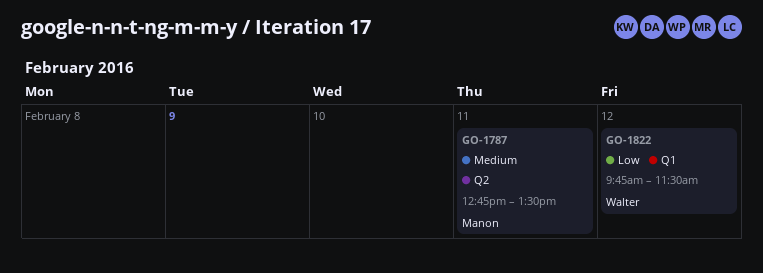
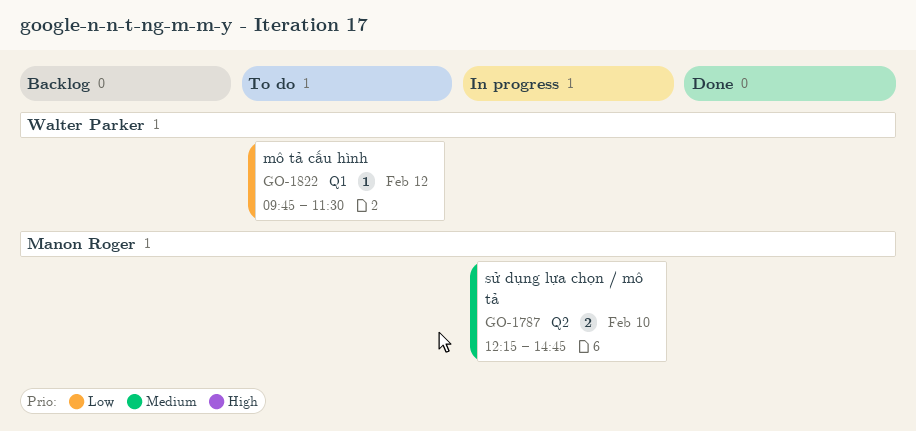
GO-1787, day: Feb 11 -> Feb 10
GO-1787, begins: 12:45 -> 12:15
GO-1787, ends: 13:30 -> 14:45

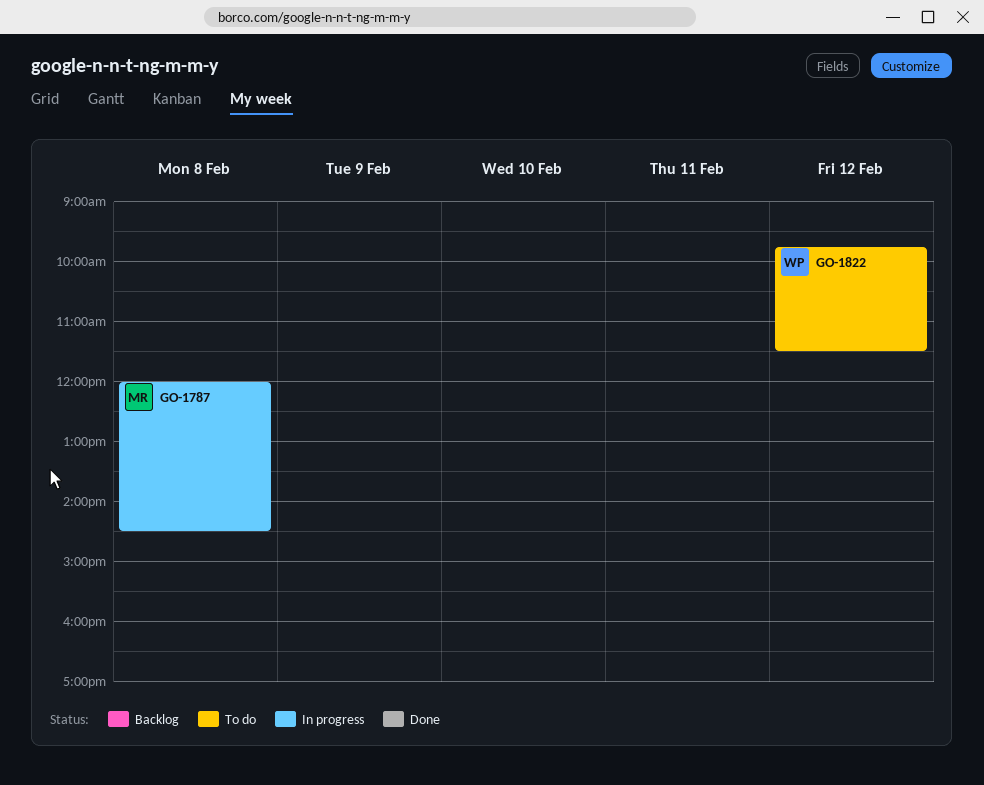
GO-1787, day: Feb 10 -> Feb 8
GO-1787, begins: 12:15 -> 12:00
GO-1787, ends: 14:45 -> 14:30

